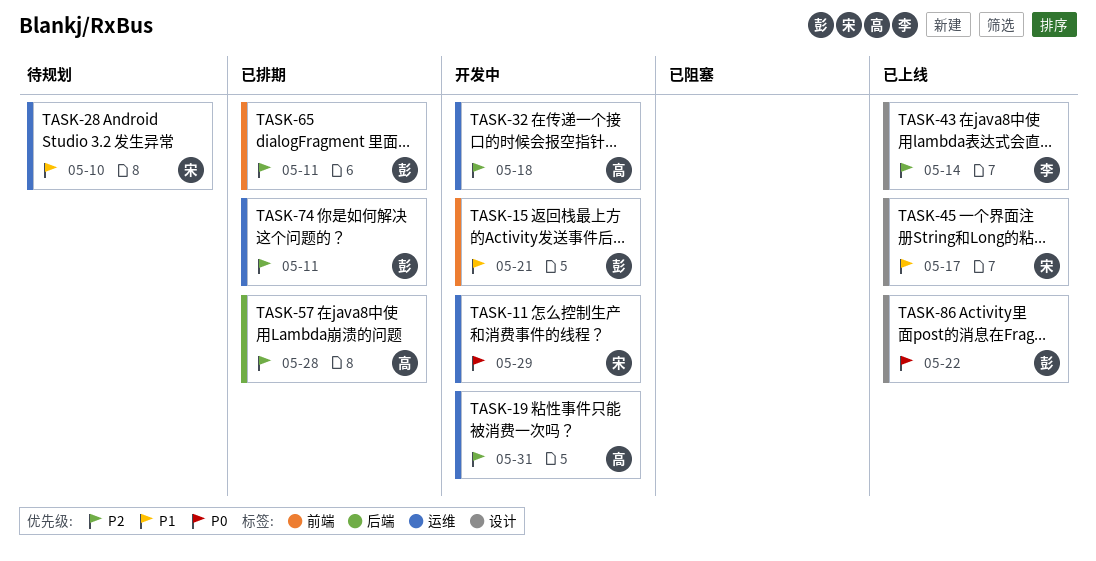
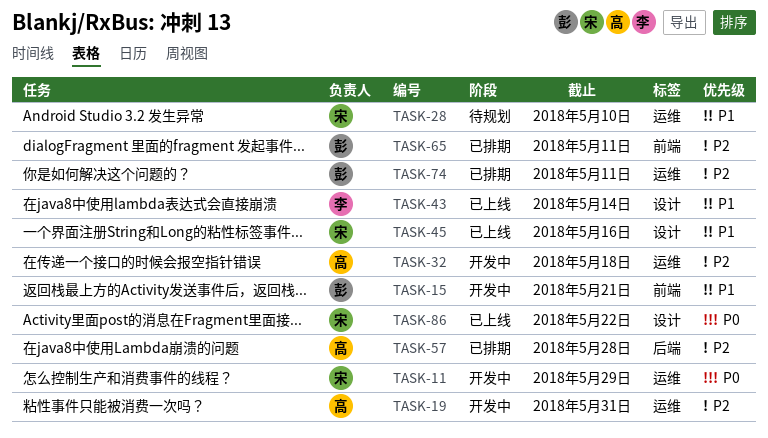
TASK-43, priority: P2 -> P1
TASK-45, due: May 17 -> May 16
TASK-86, owner: 彭 -> 宋

